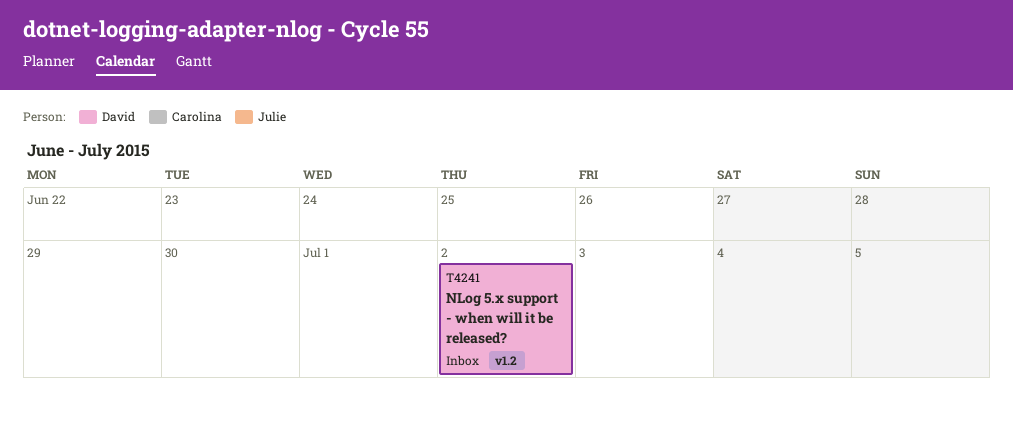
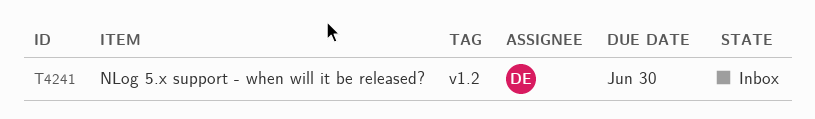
T4241, due: Jul 2 -> Jun 30

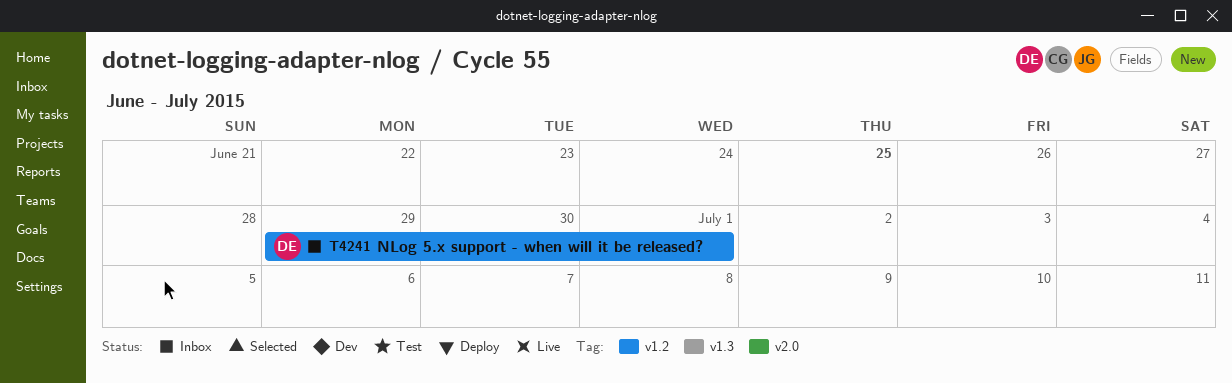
T4241, due: Jun 30 -> Jul 1

